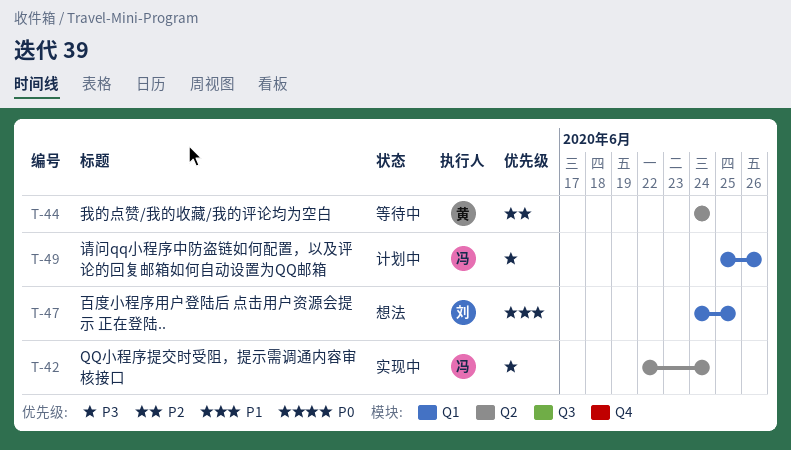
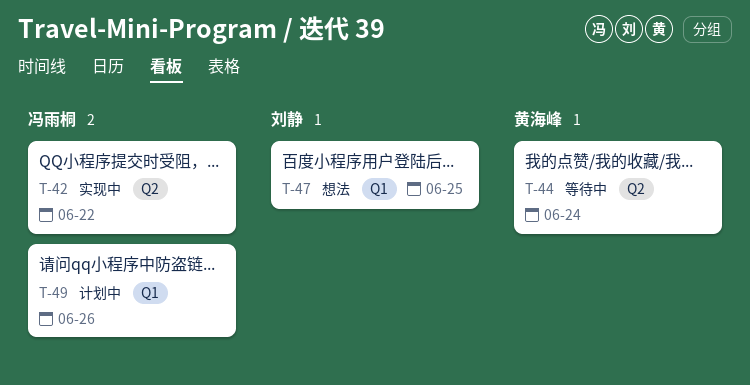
T-42, due: Jun 24 -> Jun 22

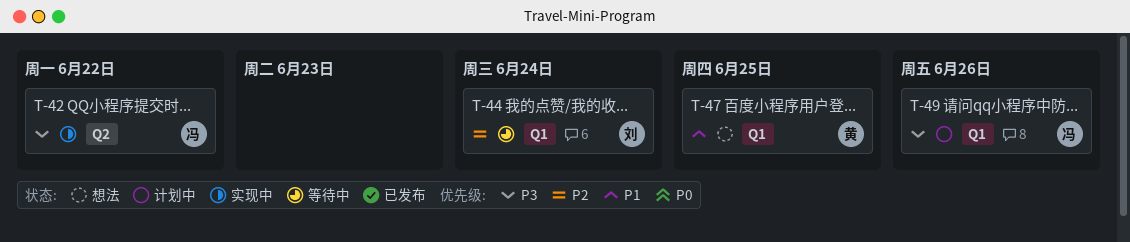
T-44, owner: 黄海峰 -> 刘静
T-44, label: Q2 -> Q1
T-47, owner: 刘静 -> 黄海峰

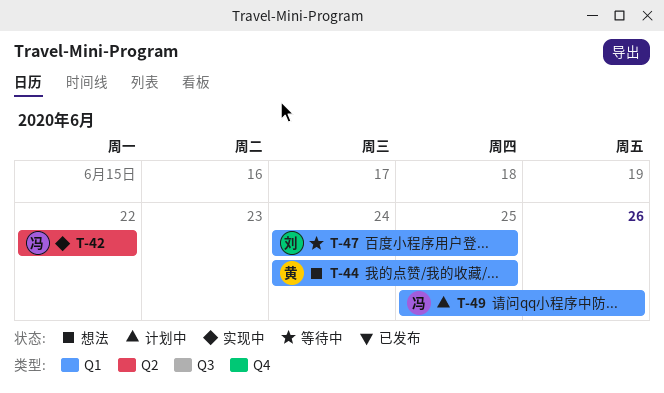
T-44, status: 等待中 -> 想法
T-44, owner: 刘 -> 黄
T-44, due: Jun 24 -> Jun 25
T-47, status: 想法 -> 等待中
T-47, owner: 黄 -> 刘

